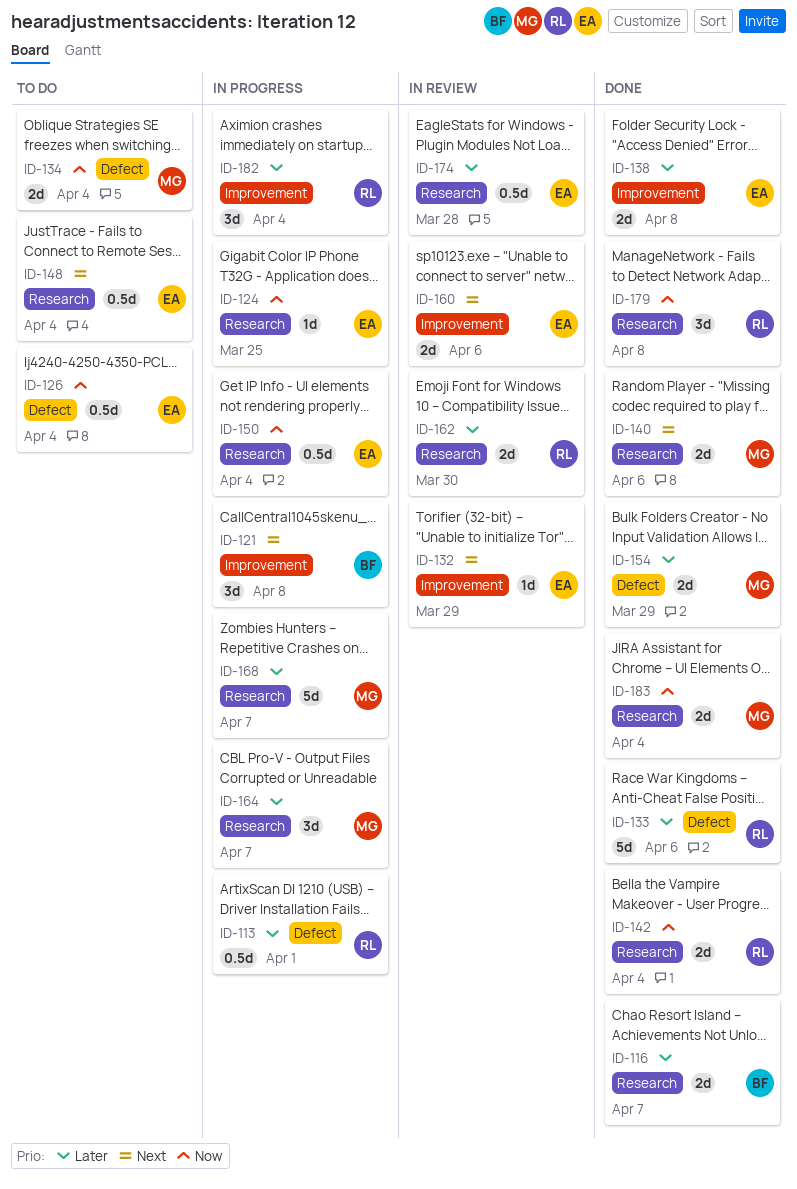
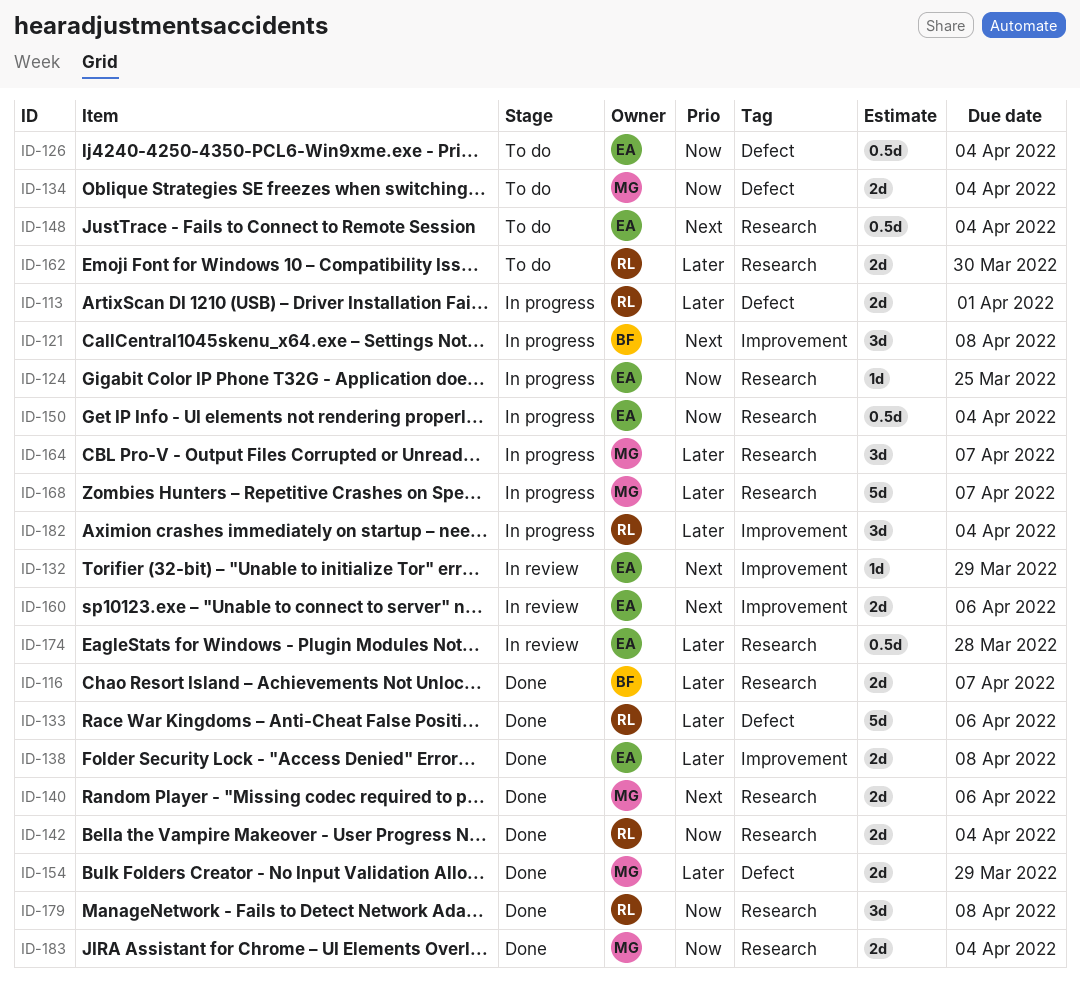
ID-113, estimate: 0.5d -> 2d
ID-162, status: In review -> To do

